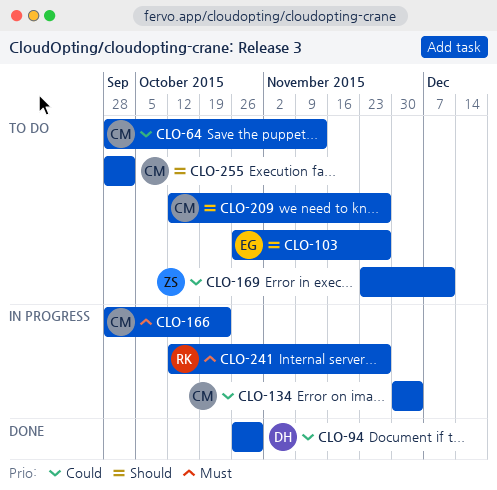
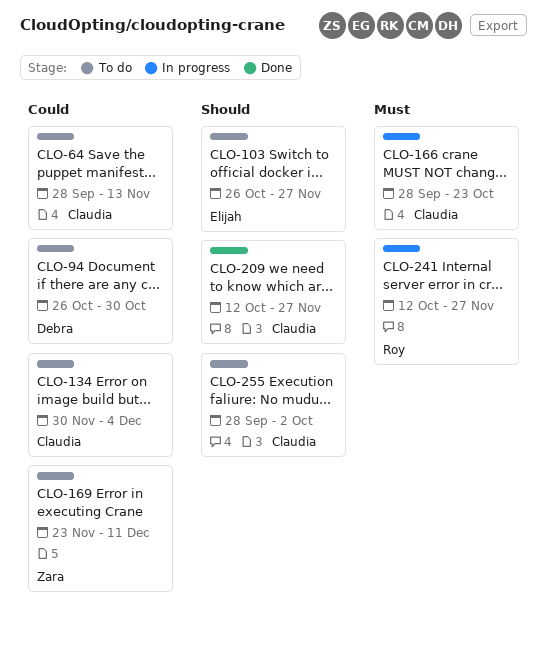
CLO-94, status: Done -> To do
CLO-134, status: In progress -> To do
CLO-209, status: To do -> Done

